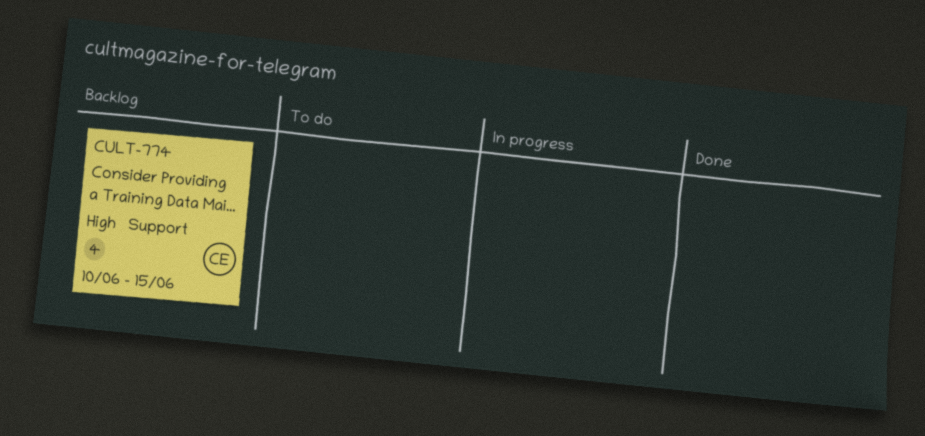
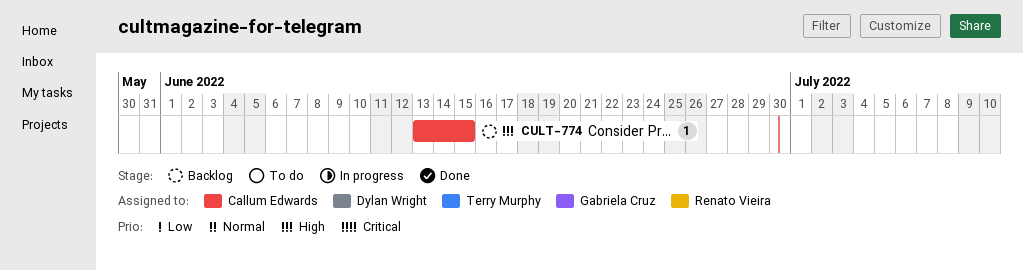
CULT-774, estimate: 4 -> 1
CULT-774, start: Jun 10 -> Jun 13

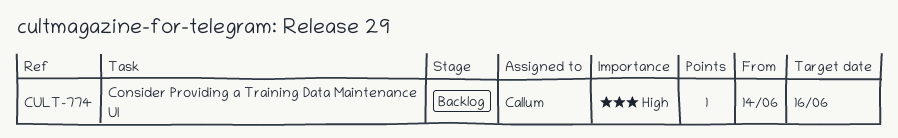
CULT-774, start: Jun 13 -> Jun 14
CULT-774, due: Jun 15 -> Jun 16

